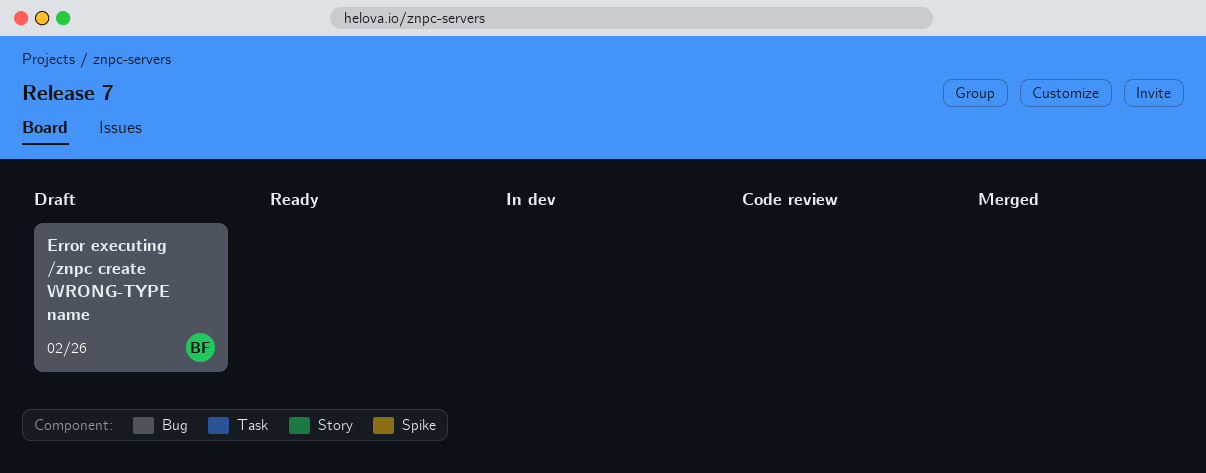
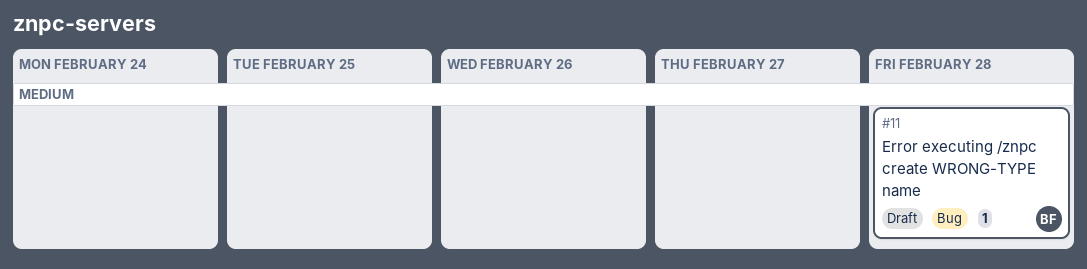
Error executing /znpc create WRONG-TYPE name, due: Feb 26 -> Feb 28

